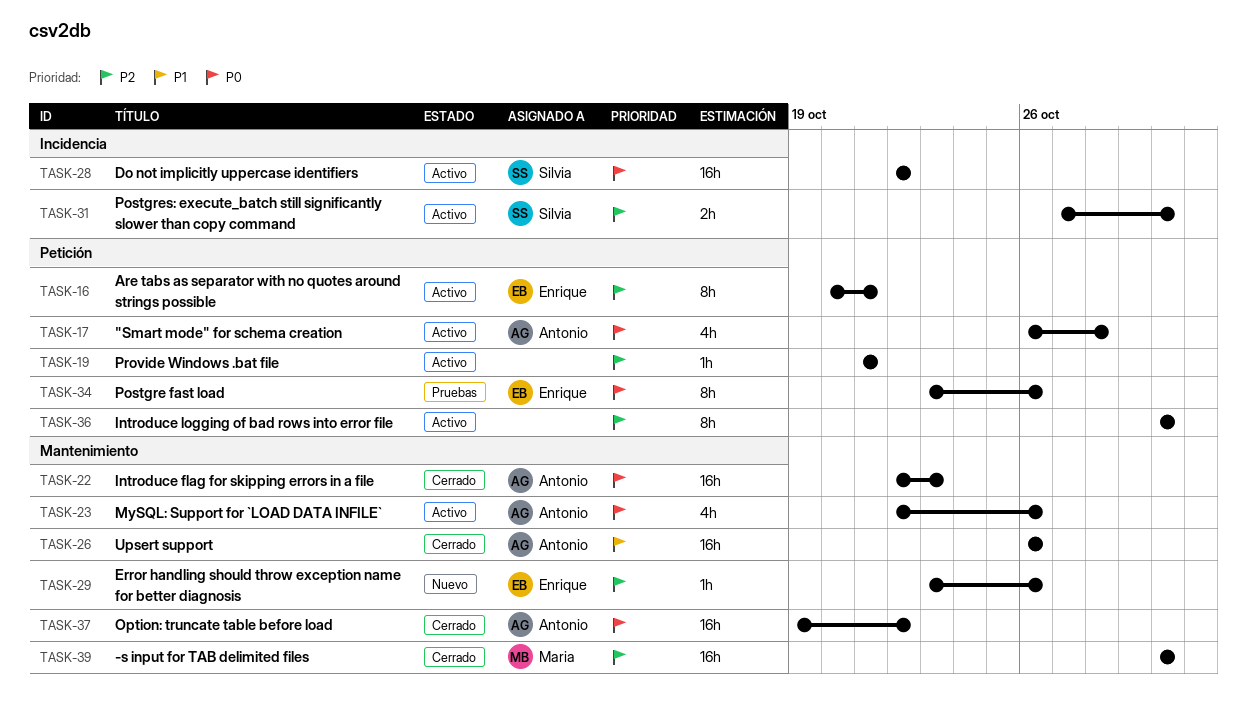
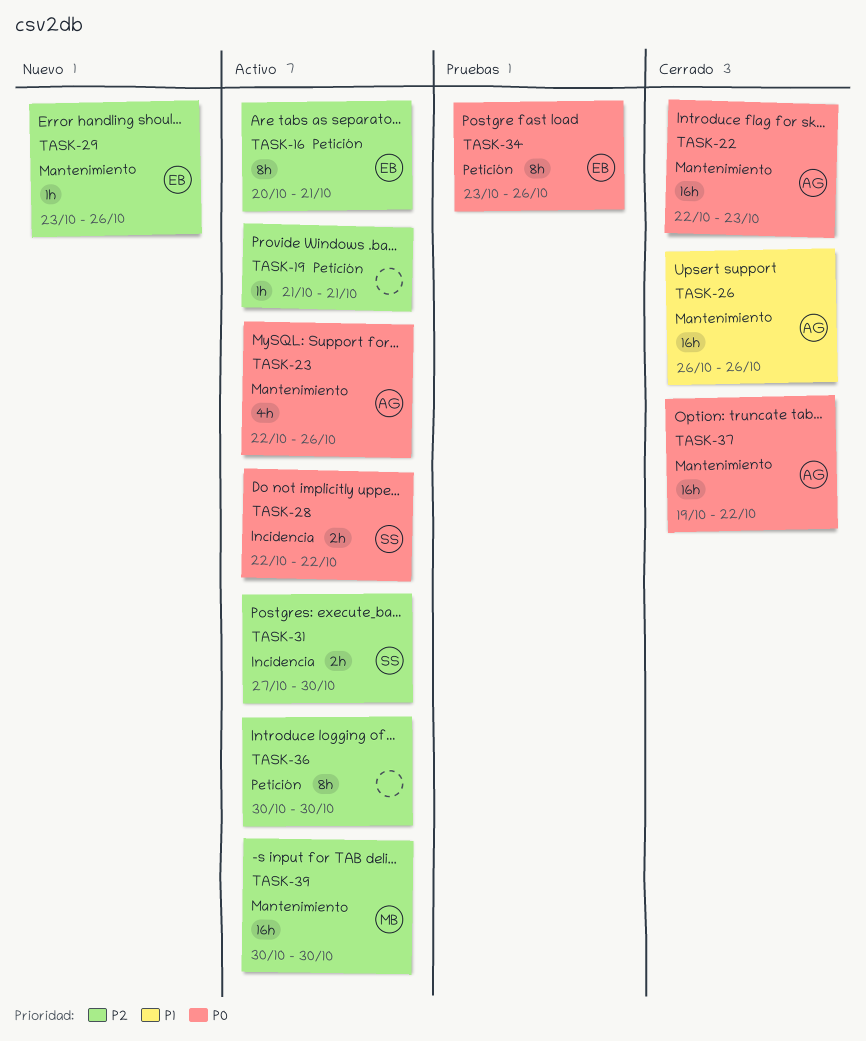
TASK-17: present -> none
TASK-28, estimate: 16h -> 2h
TASK-39, status: Cerrado -> Activo

